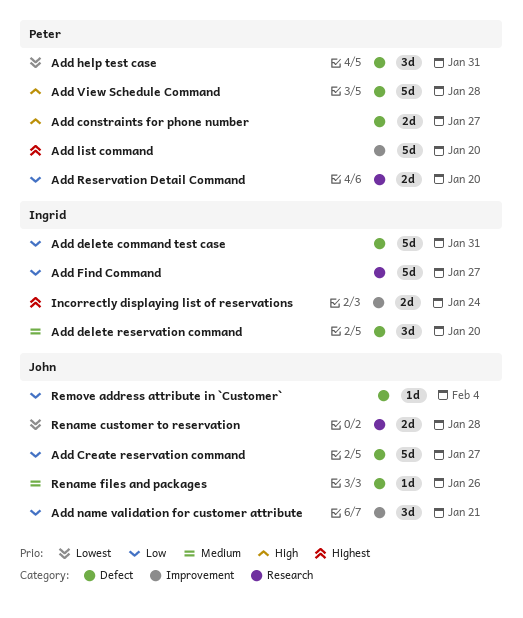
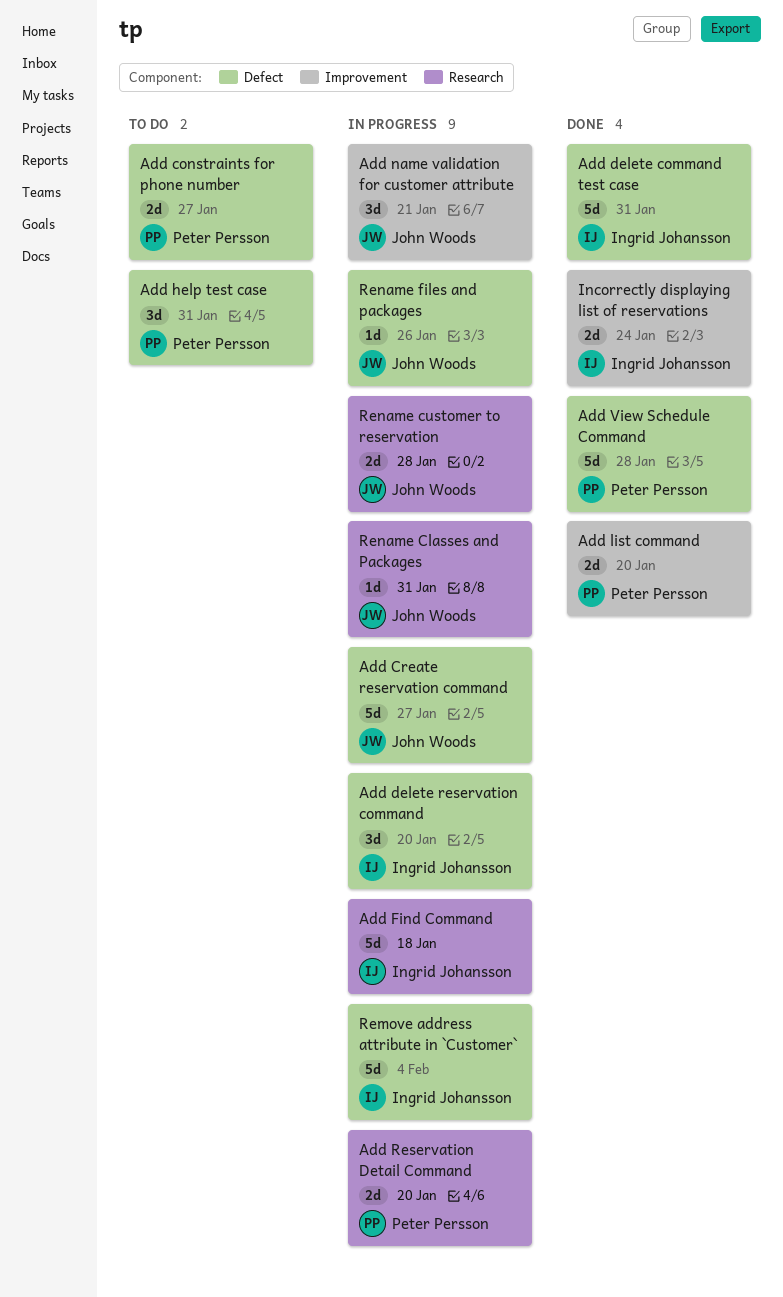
Add Find Command, due: Jan 27 -> Jan 18
Add list command, estimate: 5d -> 2d
Remove address attribute in `Customer`, owner: John Woods -> Ingrid Johansson
Remove address attribute in `Customer`, estimate: 1d -> 5d
Rename Classes and Packages: none -> present

